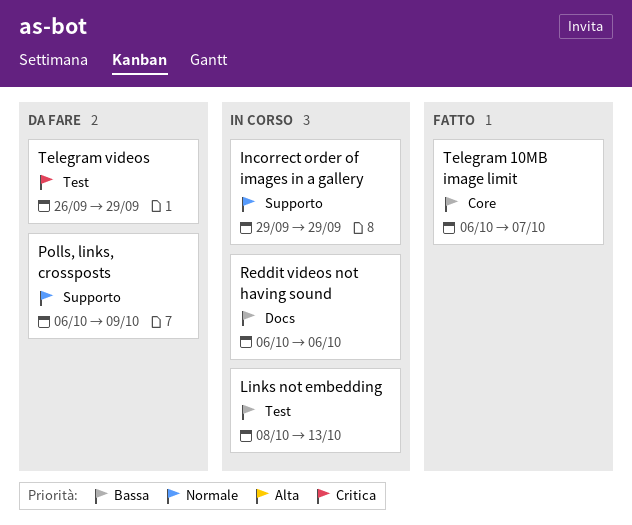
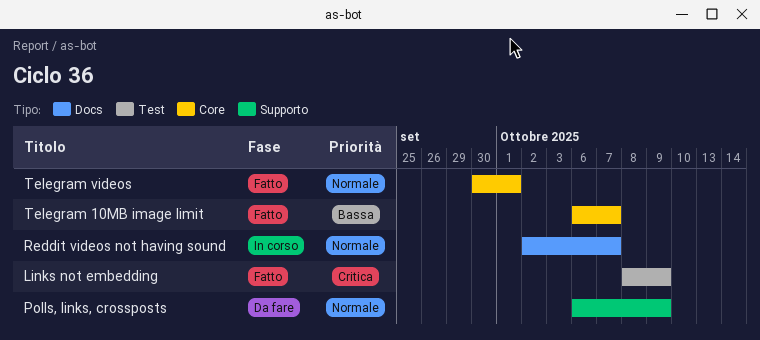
Incorrect order of images in a gallery: present -> none
Links not embedding, status: In corso -> Fatto
Links not embedding, priority: Bassa -> Critica
Links not embedding, due: Oct 13 -> Oct 9
Reddit videos not having sound, priority: Bassa -> Normale
Reddit videos not having sound, start: Oct 6 -> Oct 2
Reddit videos not having sound, due: Oct 6 -> Oct 7
Telegram videos, status: Da fare -> Fatto
Telegram videos, priority: Critica -> Normale
Telegram videos, label: Test -> Core
Telegram videos, start: Sep 26 -> Sep 30
Telegram videos, due: Sep 29 -> Oct 1

